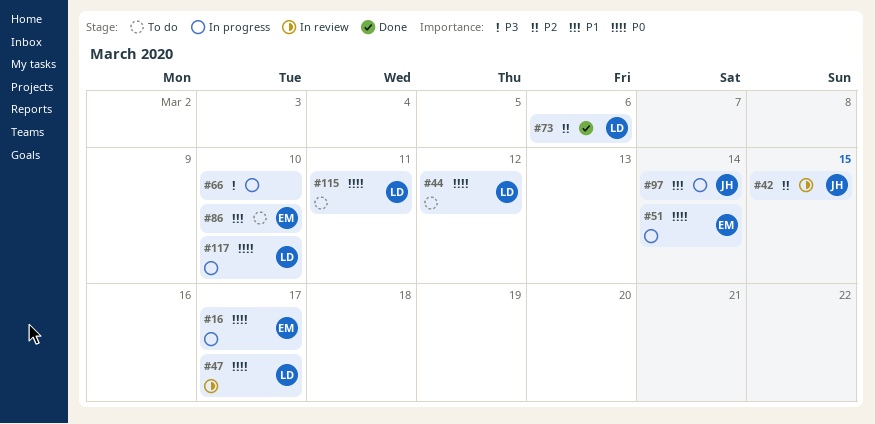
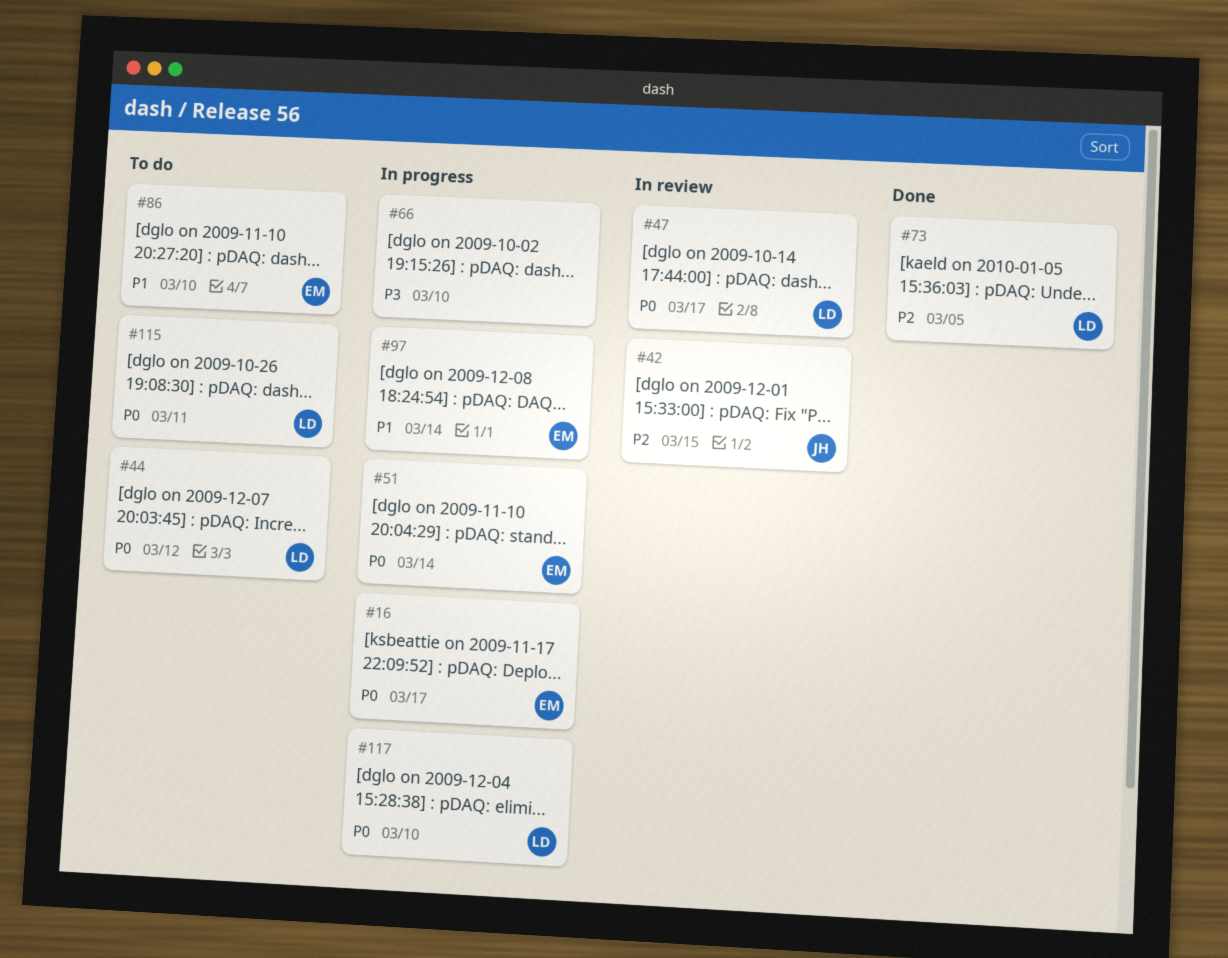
#73, due: Mar 6 -> Mar 5
#97, owner: JH -> EM

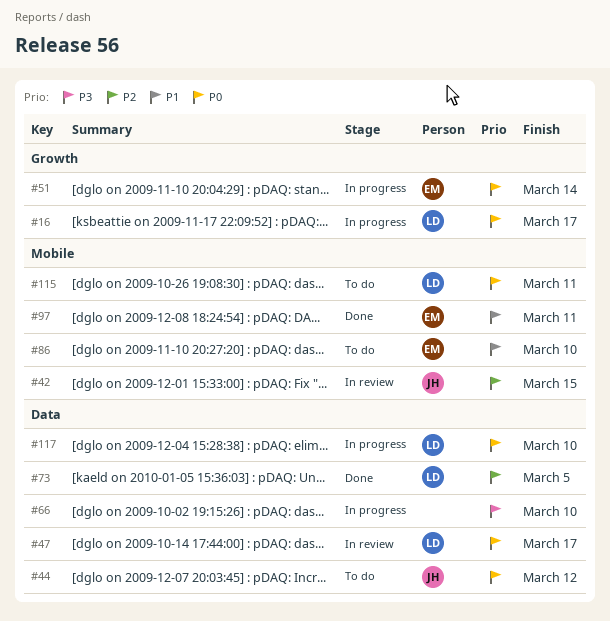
#16, owner: EM -> LD
#44, owner: LD -> JH
#97, status: In progress -> Done
#97, due: Mar 14 -> Mar 11

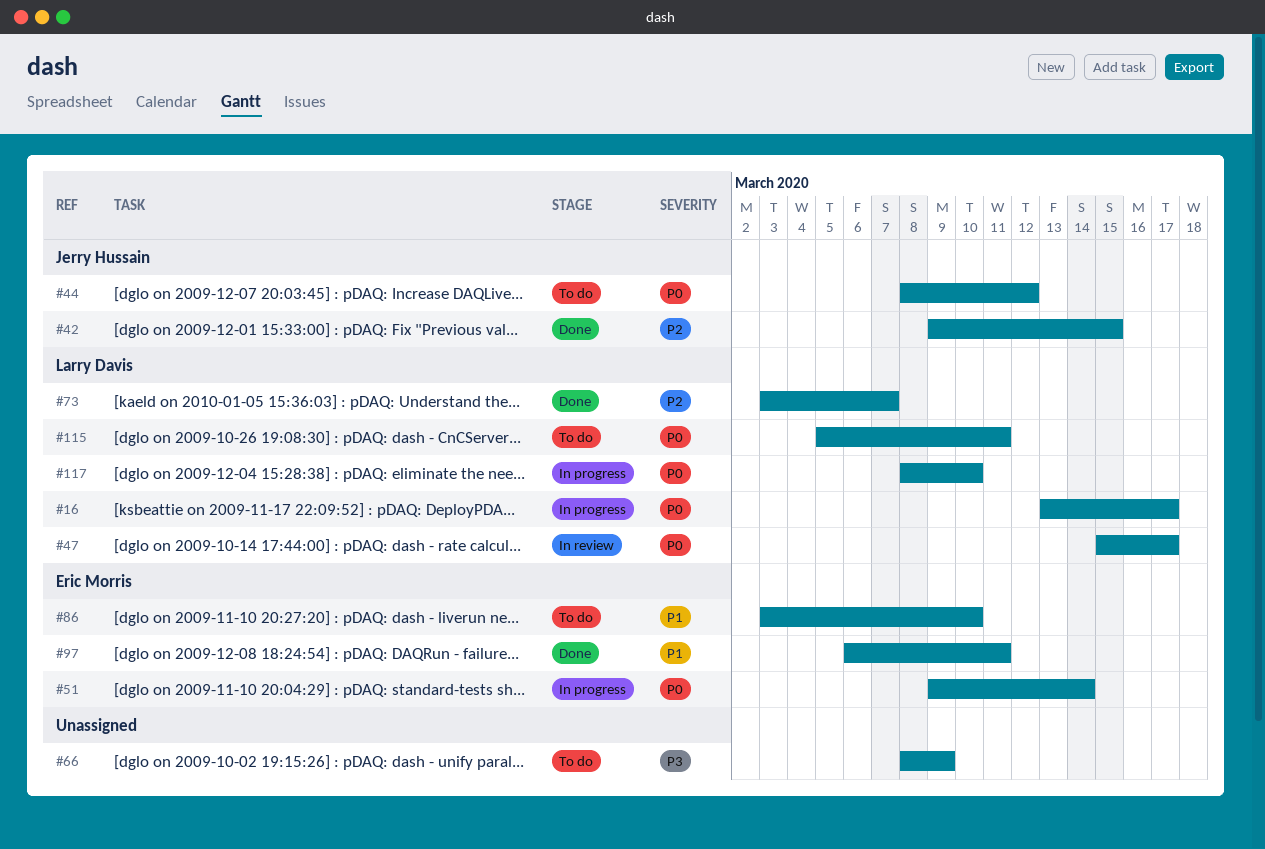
#42, status: In review -> Done
#66, status: In progress -> To do
#66, due: Mar 10 -> Mar 9
#73, due: Mar 5 -> Mar 7

